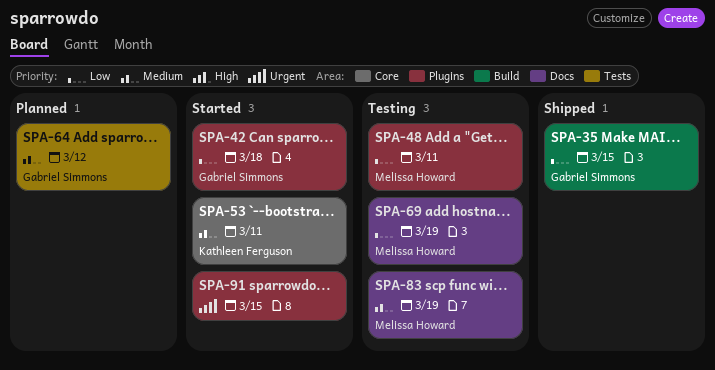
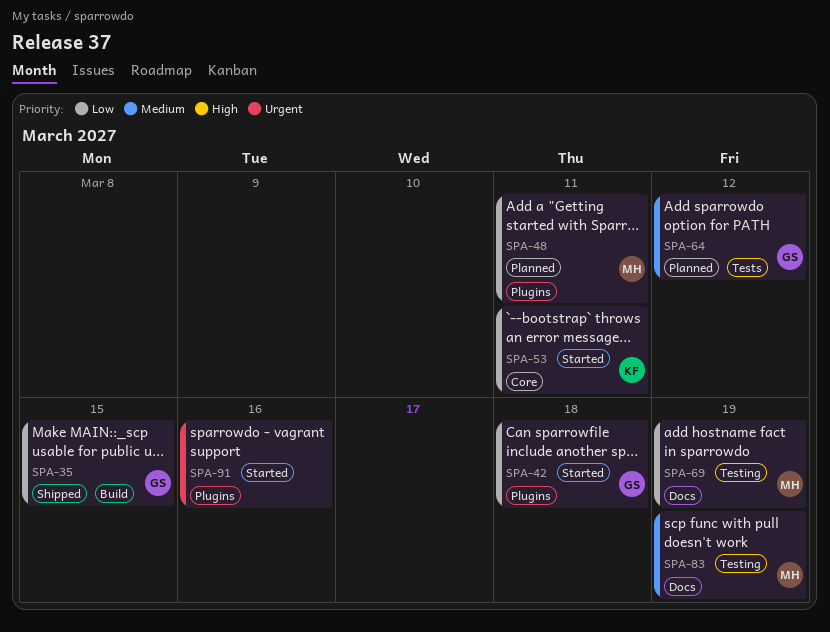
SPA-48, status: Testing -> Planned
SPA-53, priority: Medium -> Low
SPA-91, due: Mar 15 -> Mar 16

